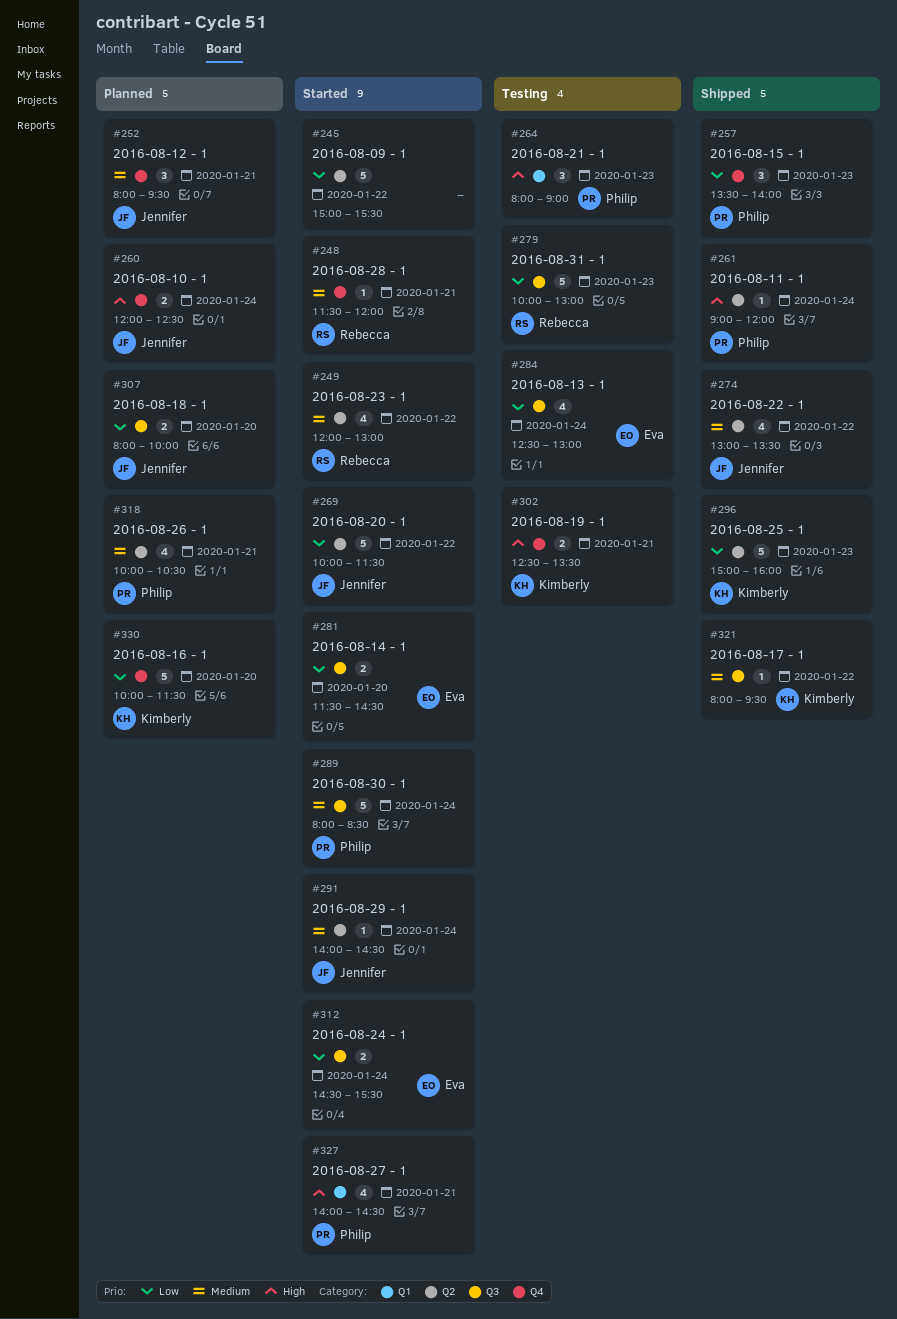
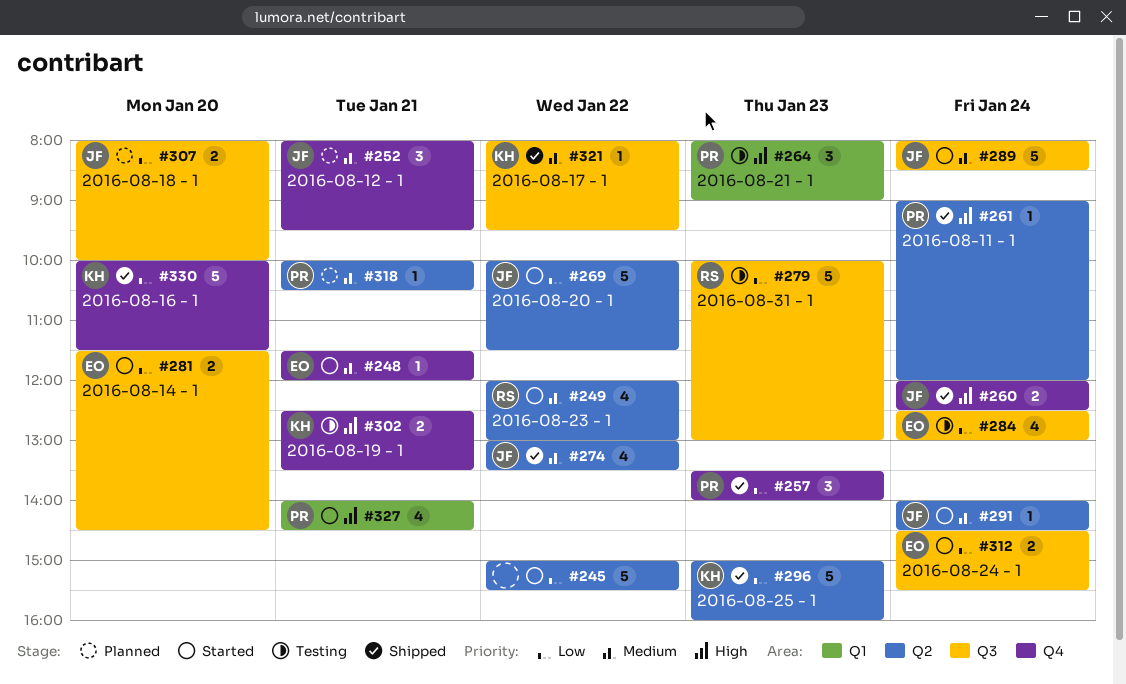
#248, owner: Rebecca -> Eva
#260, status: Planned -> Shipped
#289, owner: Philip -> Jennifer
#318, estimate: 4 -> 1
#330, status: Planned -> Shipped

